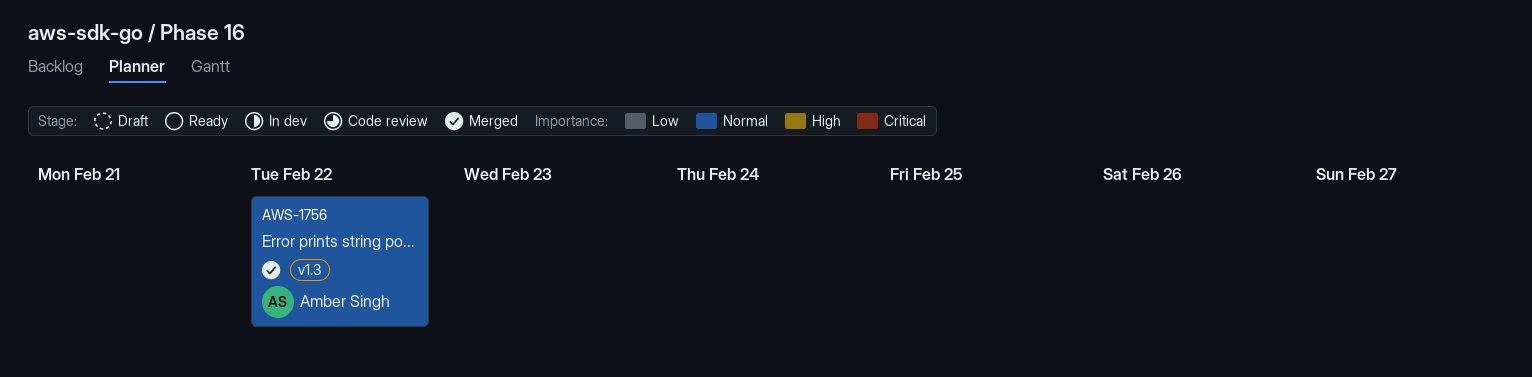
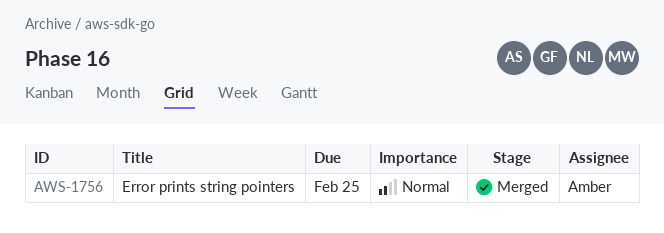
AWS-1756, due: Feb 22 -> Feb 25

